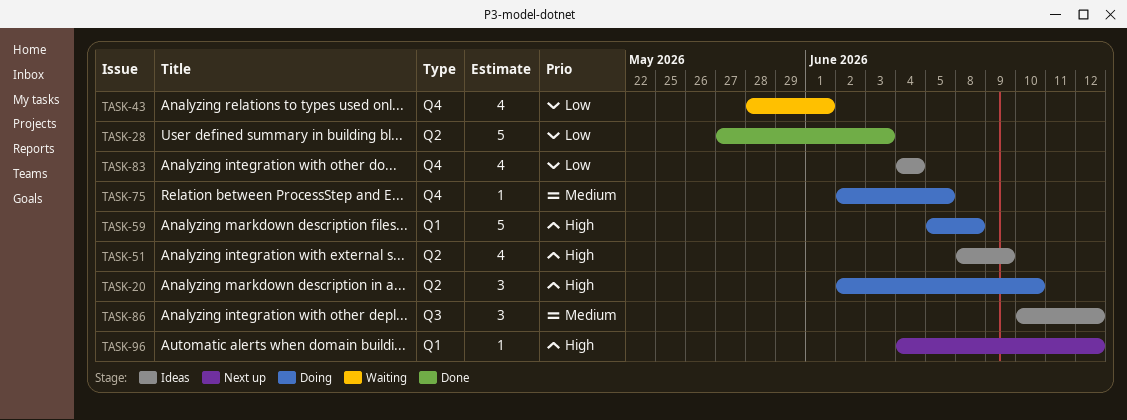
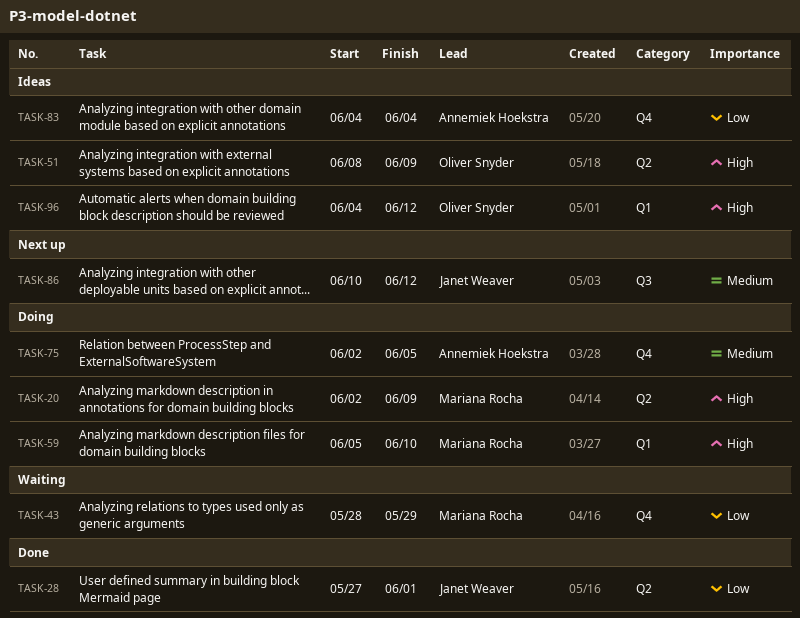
TASK-20, due: Jun 10 -> Jun 9
TASK-28, due: Jun 3 -> Jun 1
TASK-43, due: Jun 1 -> May 29
TASK-59, due: Jun 8 -> Jun 10
TASK-86, status: Ideas -> Next up
TASK-96, status: Next up -> Ideas

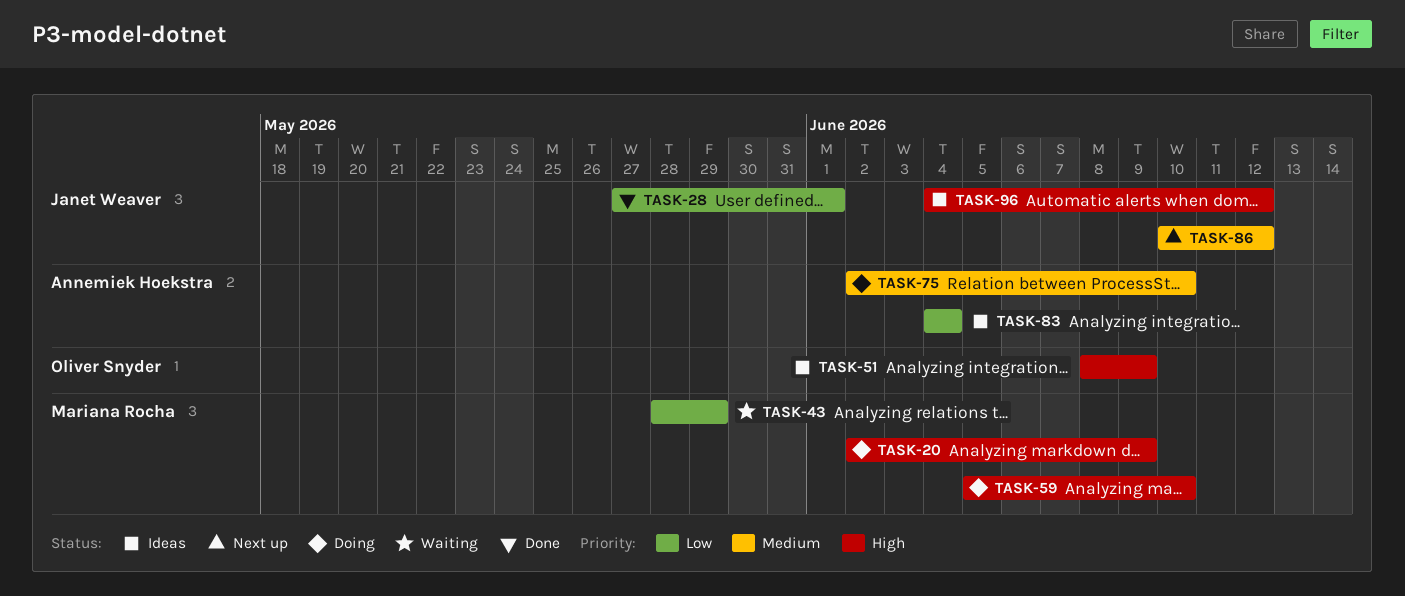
TASK-75, due: Jun 5 -> Jun 10
TASK-96, owner: Oliver Snyder -> Janet Weaver

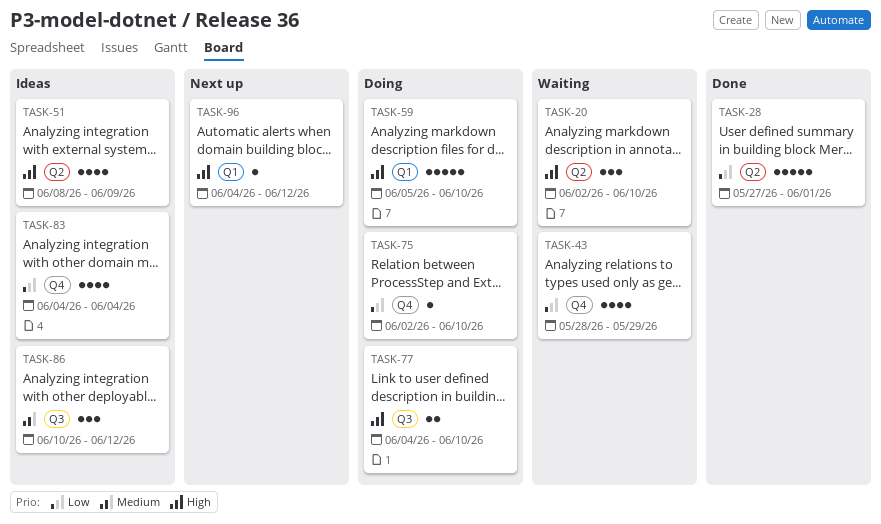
TASK-20, status: Doing -> Waiting
TASK-20, due: Jun 9 -> Jun 10
TASK-75, priority: Medium -> Low
TASK-77: none -> present
TASK-86, status: Next up -> Ideas
TASK-96, status: Ideas -> Next up

